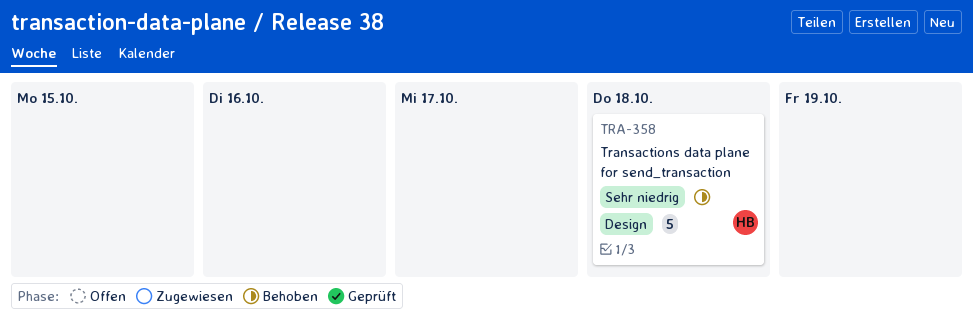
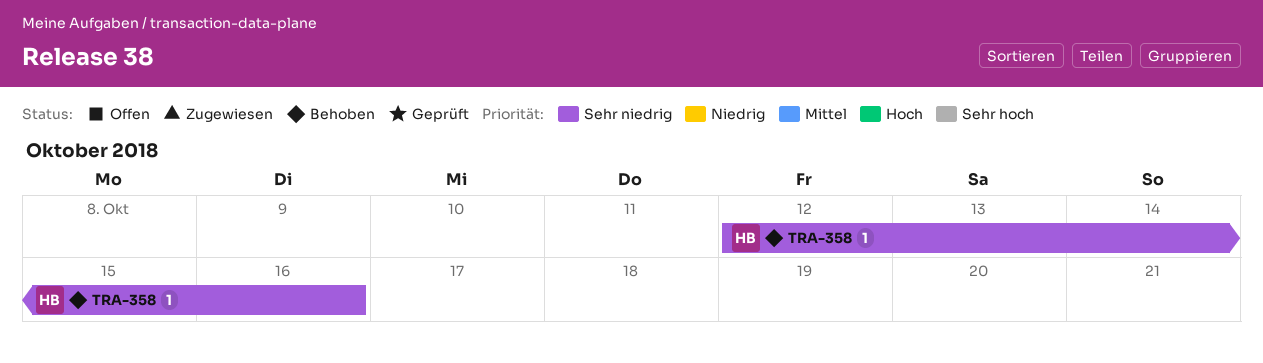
TRA-358, estimate: 5 -> 1
TRA-358, due: Oct 18 -> Oct 16

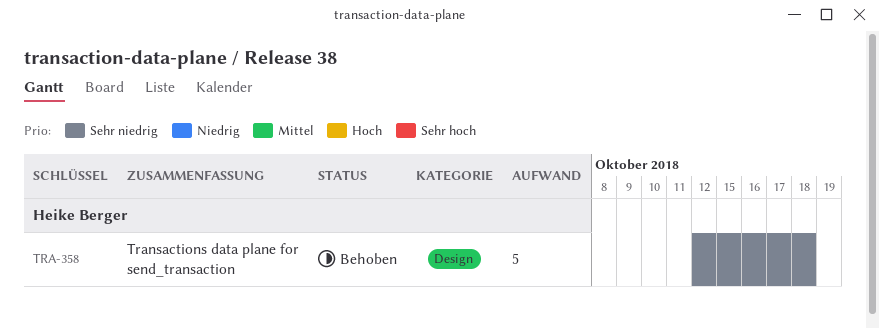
TRA-358, estimate: 1 -> 5
TRA-358, due: Oct 16 -> Oct 18

